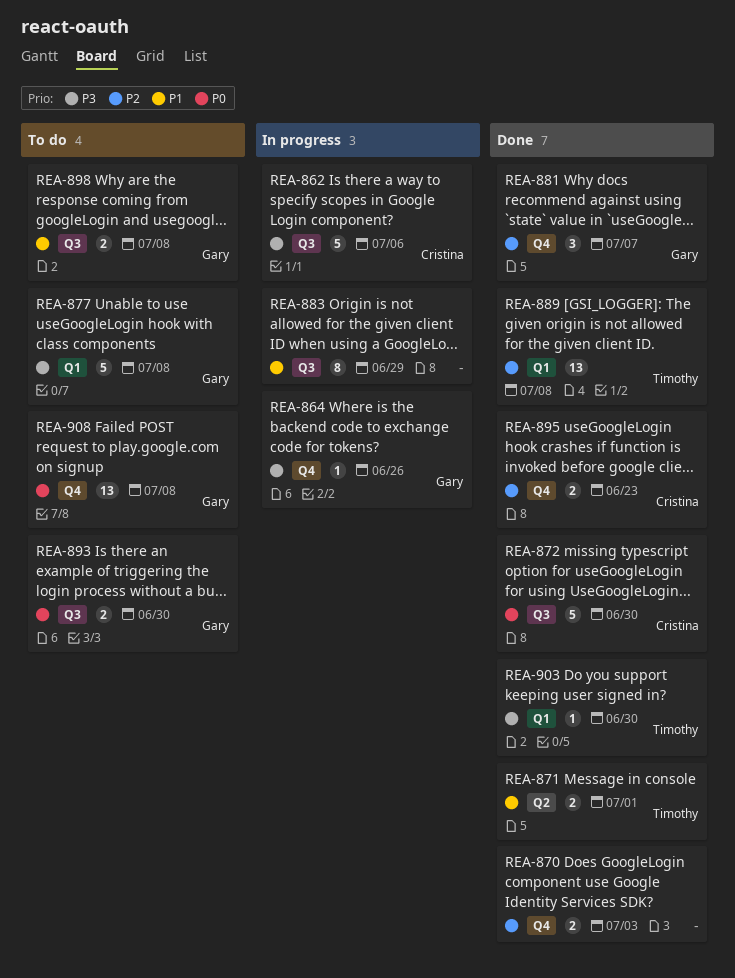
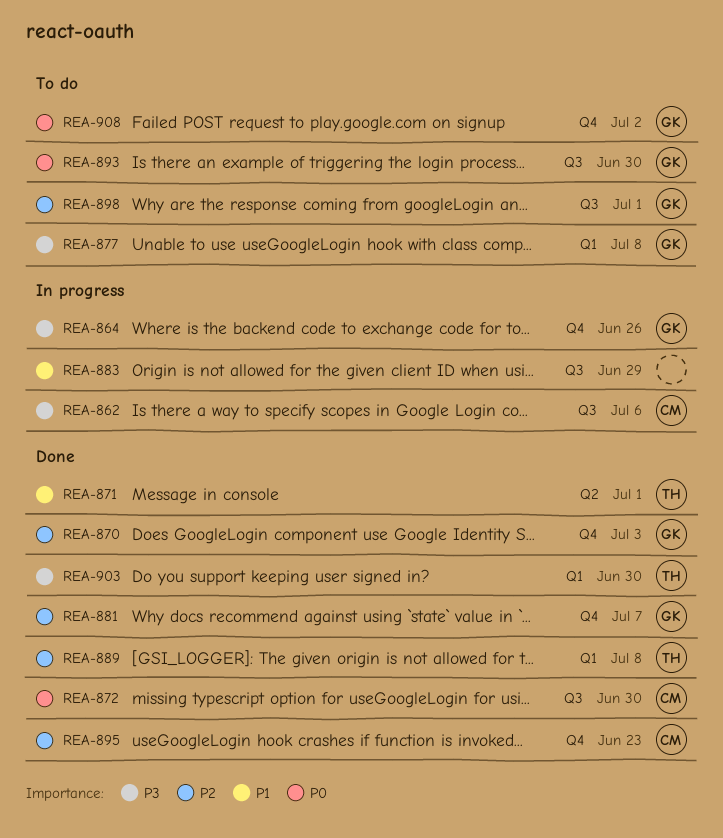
REA-870, owner: none -> Gary
REA-898, priority: P1 -> P2
REA-898, due: Jul 8 -> Jul 1
REA-908, due: Jul 8 -> Jul 2

